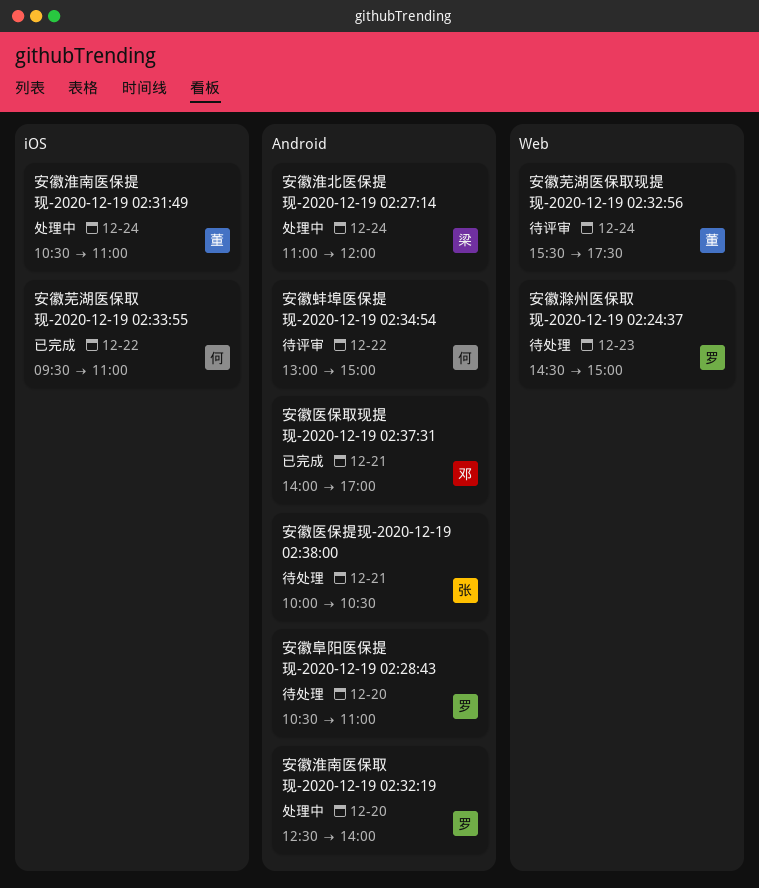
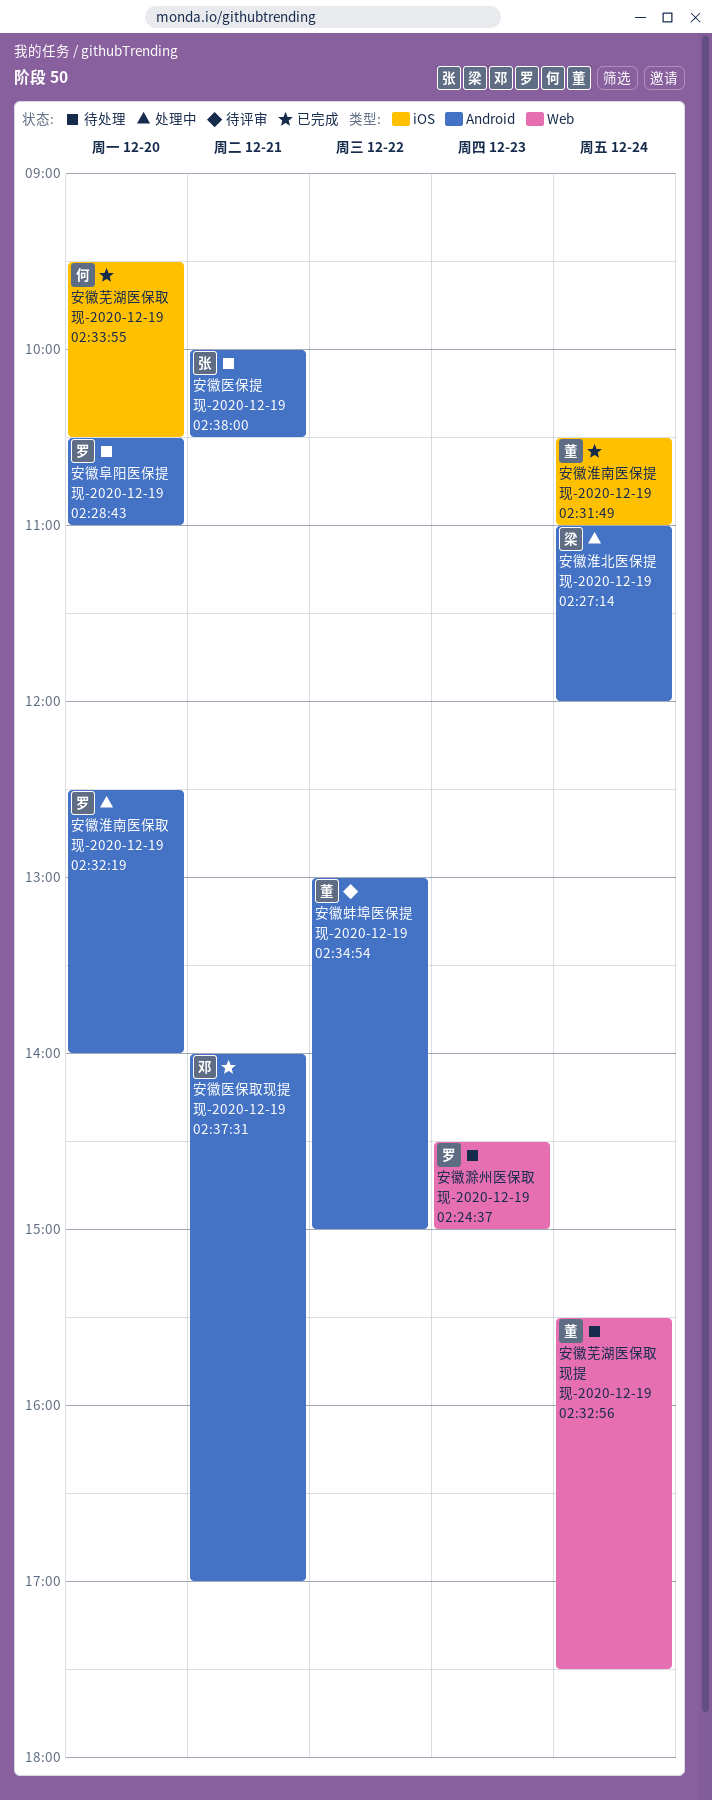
安徽淮南医保提现-2020-12-19 02:31:49, status: 处理中 -> 已完成
安徽芜湖医保取现-2020-12-19 02:33:55, day: Dec 22 -> Dec 20
安徽芜湖医保取现-2020-12-19 02:33:55, ends: 11:00 -> 10:30
安徽芜湖医保取现提现-2020-12-19 02:32:56, status: 待评审 -> 待处理
安徽蚌埠医保提现-2020-12-19 02:34:54, owner: 何 -> 董

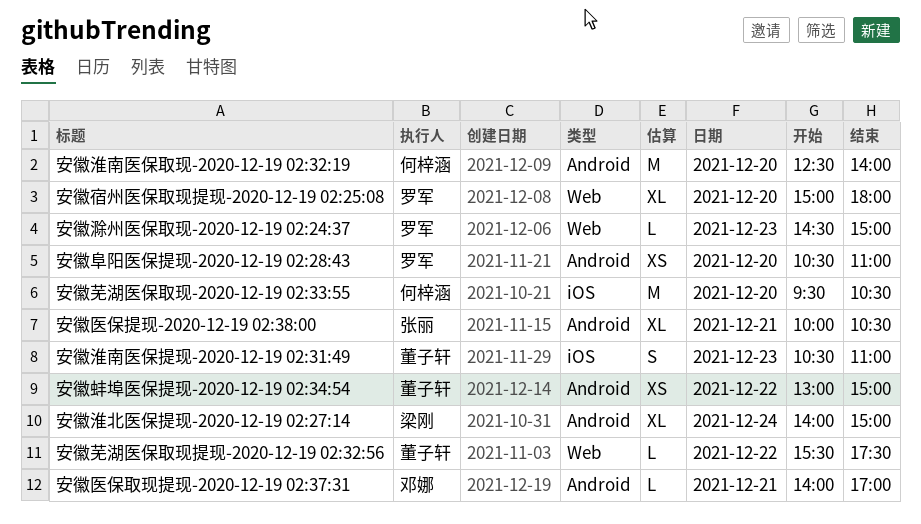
安徽宿州医保取现提现-2020-12-19 02:25:08: none -> present
安徽淮北医保提现-2020-12-19 02:27:14, begins: 11:00 -> 14:00
安徽淮北医保提现-2020-12-19 02:27:14, ends: 12:00 -> 15:00
安徽淮南医保取现-2020-12-19 02:32:19, owner: 罗军 -> 何梓涵
安徽淮南医保提现-2020-12-19 02:31:49, day: Dec 24 -> Dec 23
安徽芜湖医保取现提现-2020-12-19 02:32:56, day: Dec 24 -> Dec 22

